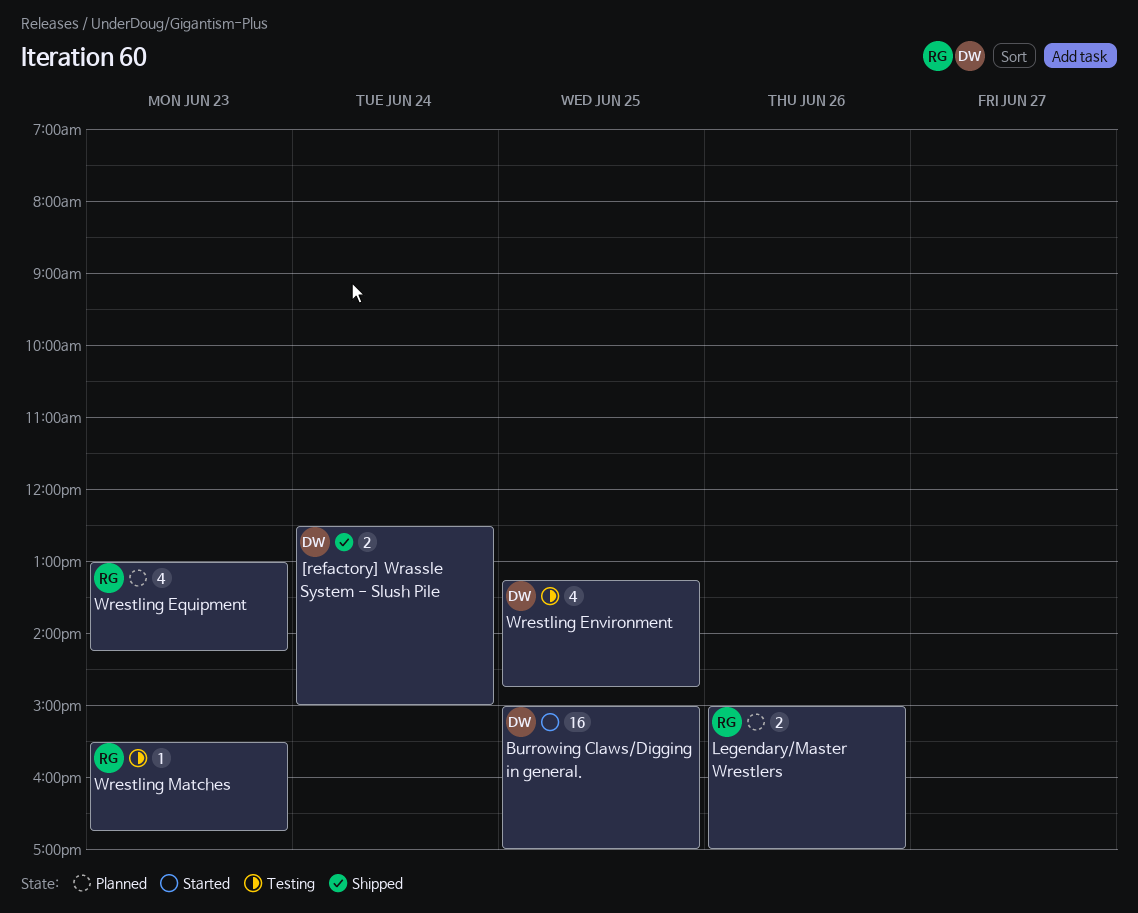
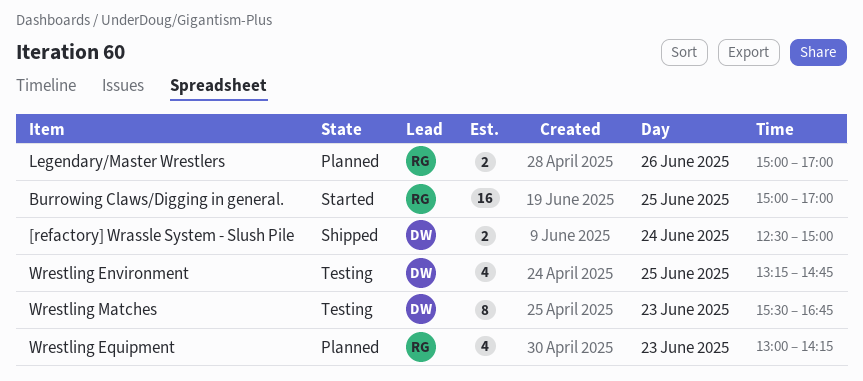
Burrowing Claws/Digging in general., owner: DW -> RG
Wrestling Matches, owner: RG -> DW
Wrestling Matches, estimate: 1 -> 8

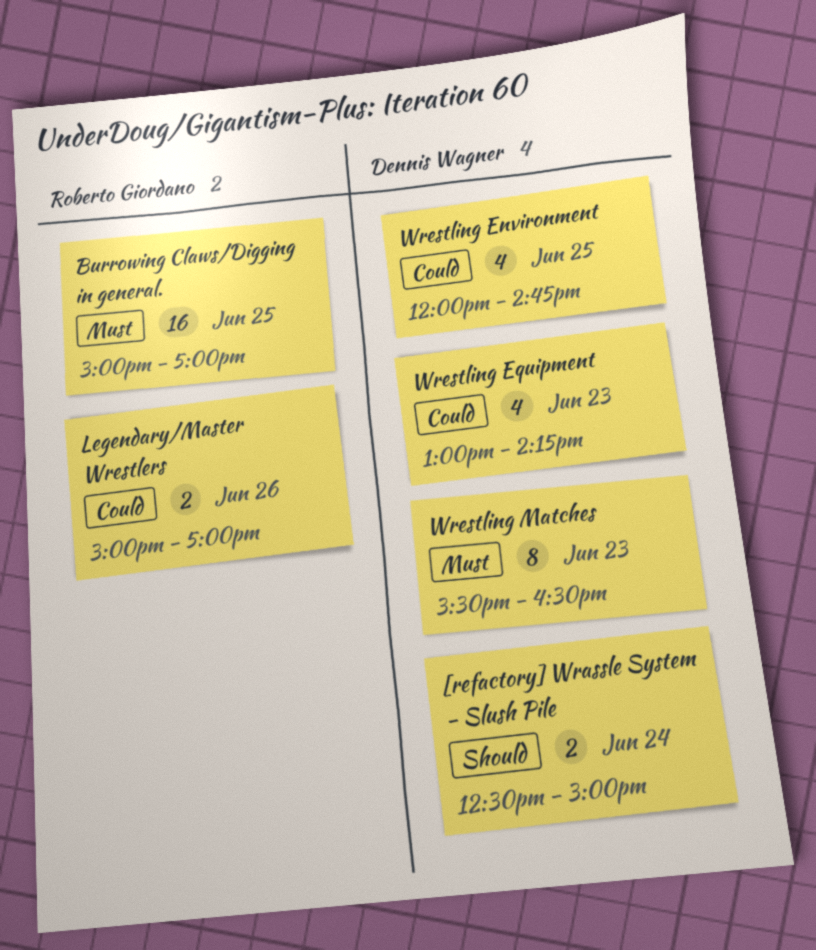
Wrestling Environment, begins: 13:15 -> 12:00
Wrestling Equipment, owner: Roberto Giordano -> Dennis Wagner
Wrestling Matches, ends: 16:45 -> 16:30

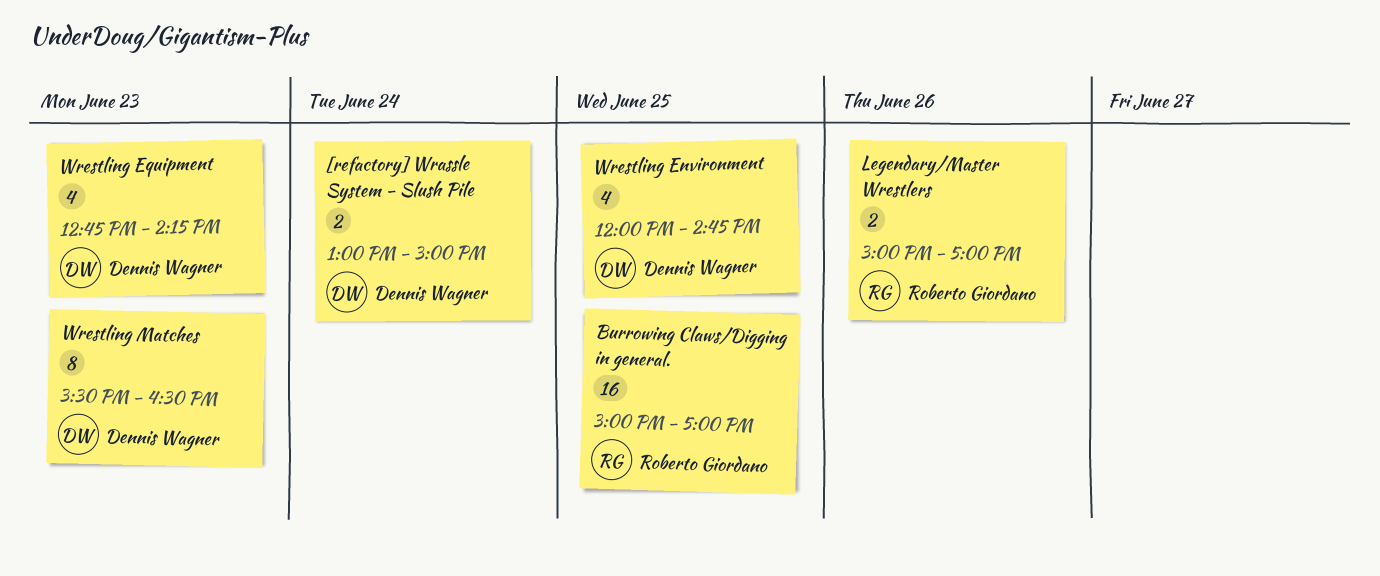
[refactory] Wrassle System - Slush Pile, begins: 12:30 -> 13:00
Wrestling Equipment, begins: 13:00 -> 12:45

